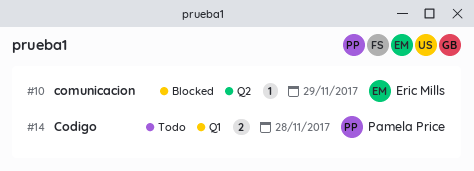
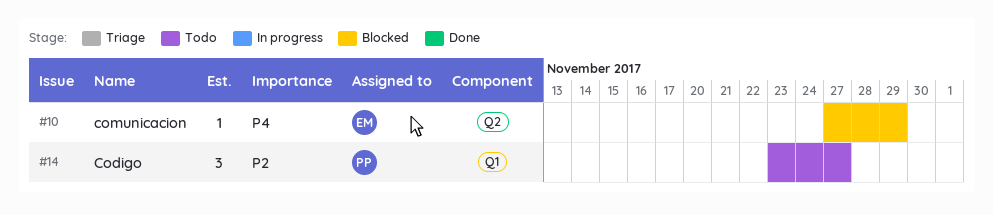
#14, estimate: 2 -> 3
#14, due: Nov 28 -> Nov 27

